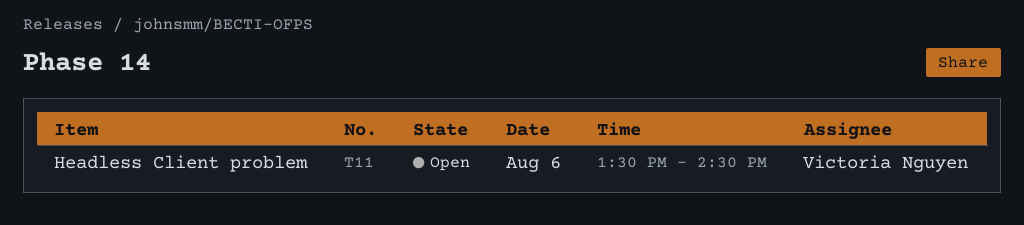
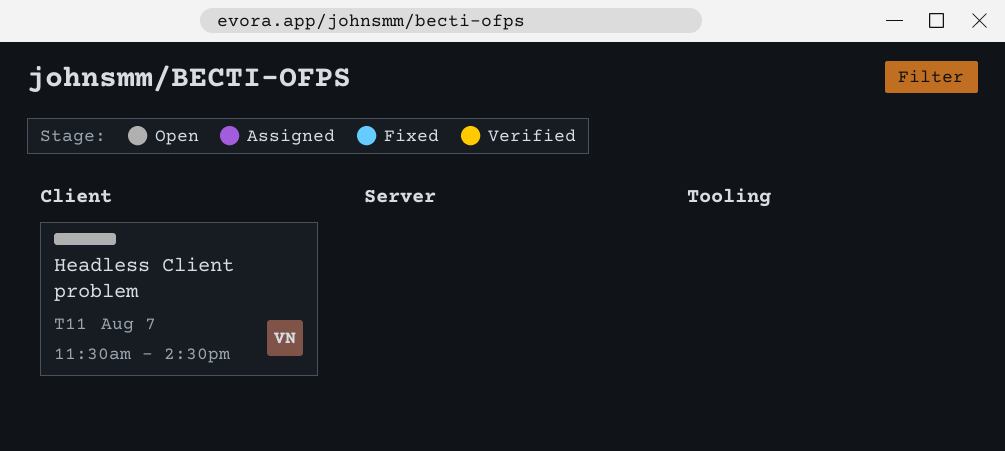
T11, day: Aug 6 -> Aug 7
T11, begins: 13:30 -> 11:30

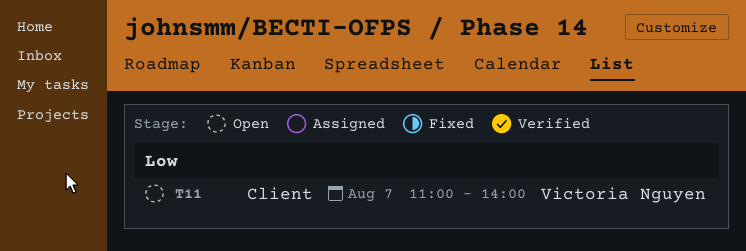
T11, begins: 11:30 -> 11:00
T11, ends: 14:30 -> 14:00

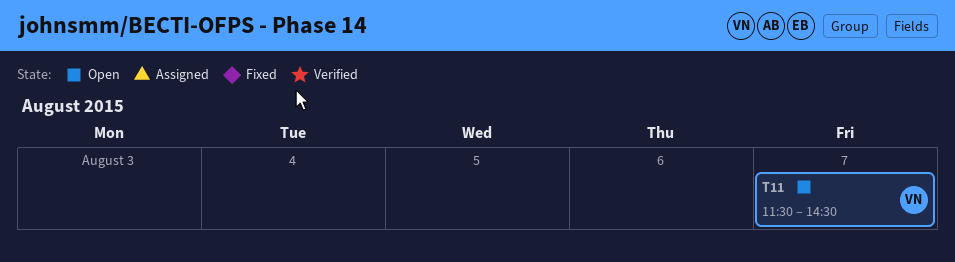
T11, begins: 11:00 -> 11:30
T11, ends: 14:00 -> 14:30

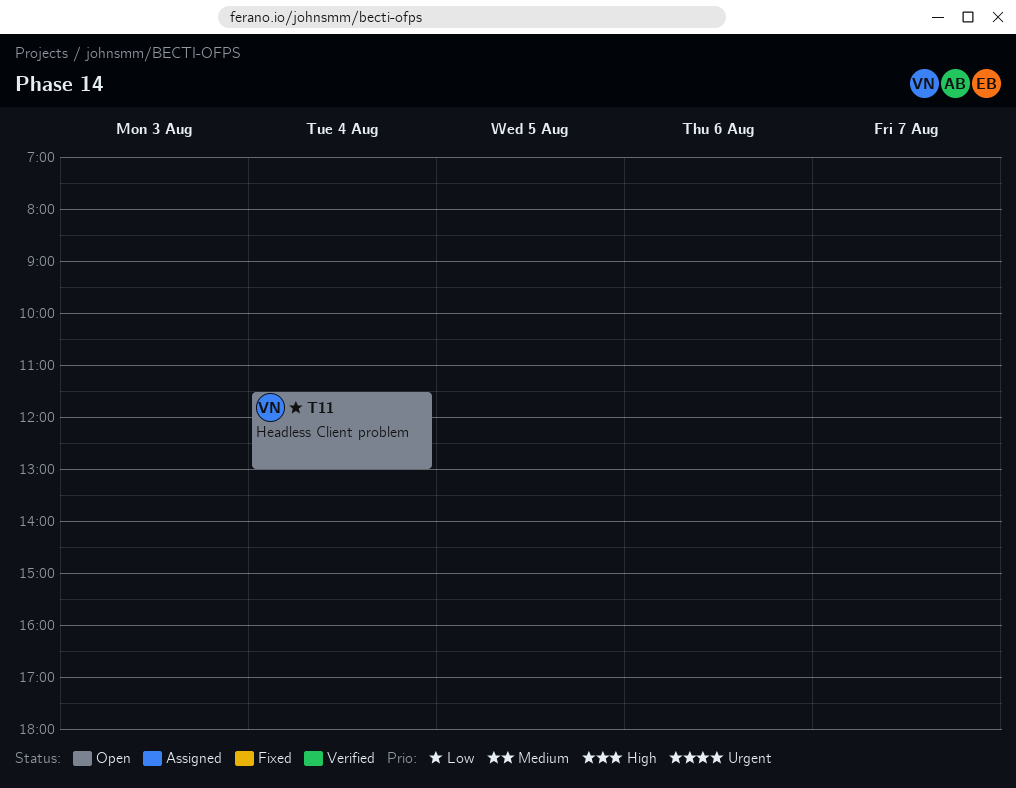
T11, day: Aug 7 -> Aug 4
T11, ends: 14:30 -> 13:00

